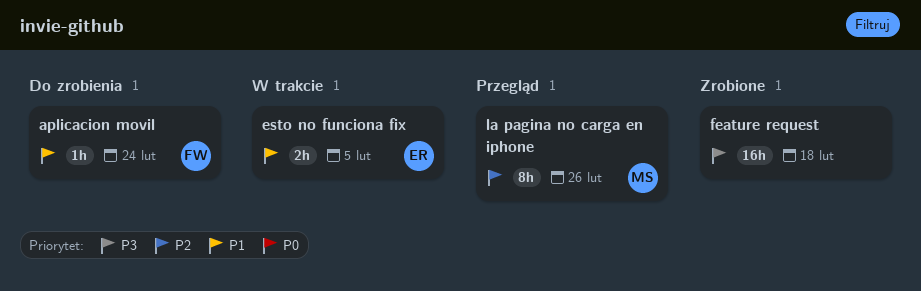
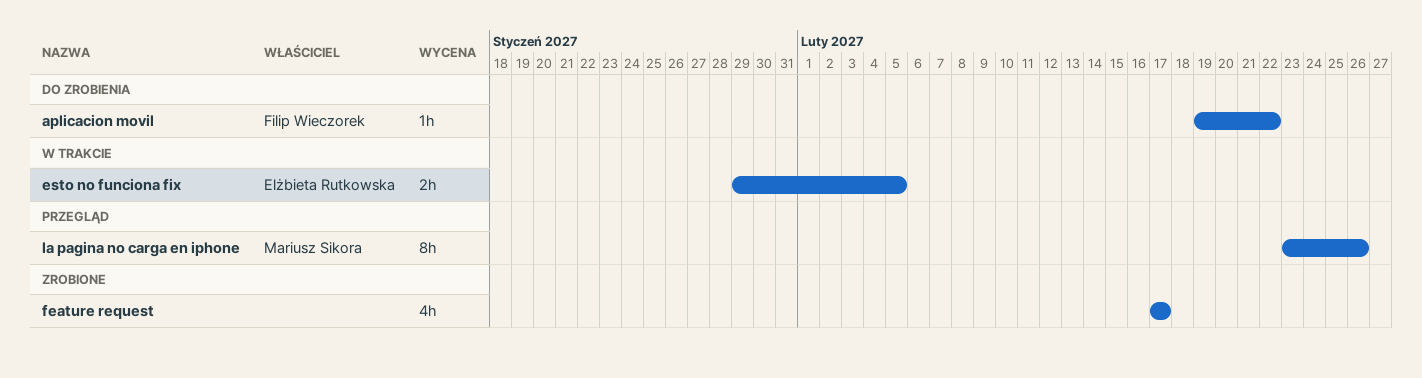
aplicacion movil, due: Feb 24 -> Feb 22
feature request, estimate: 16h -> 4h
feature request, due: Feb 18 -> Feb 17

